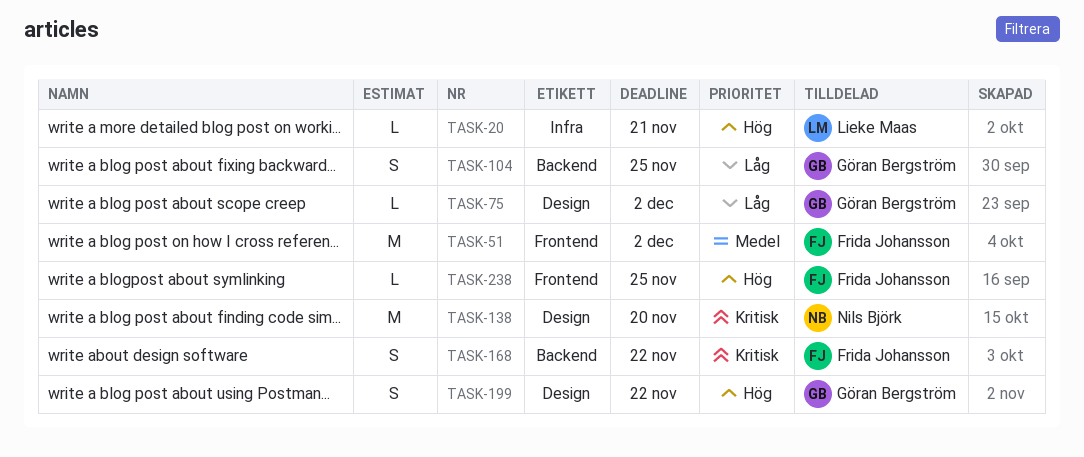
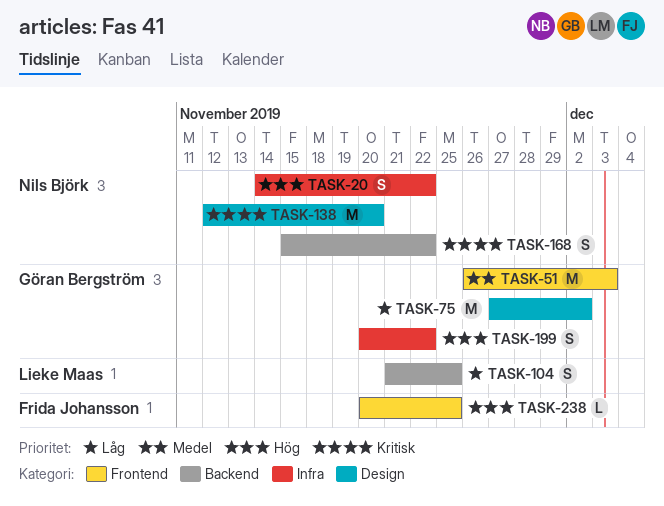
TASK-20, owner: Lieke Maas -> Nils Björk
TASK-20, estimate: L -> S
TASK-20, due: Nov 21 -> Nov 22
TASK-51, owner: Frida Johansson -> Göran Bergström
TASK-51, due: Dec 2 -> Dec 3
TASK-75, estimate: L -> M
TASK-104, owner: Göran Bergström -> Lieke Maas
TASK-168, owner: Frida Johansson -> Nils Björk
TASK-199, label: Design -> Infra

